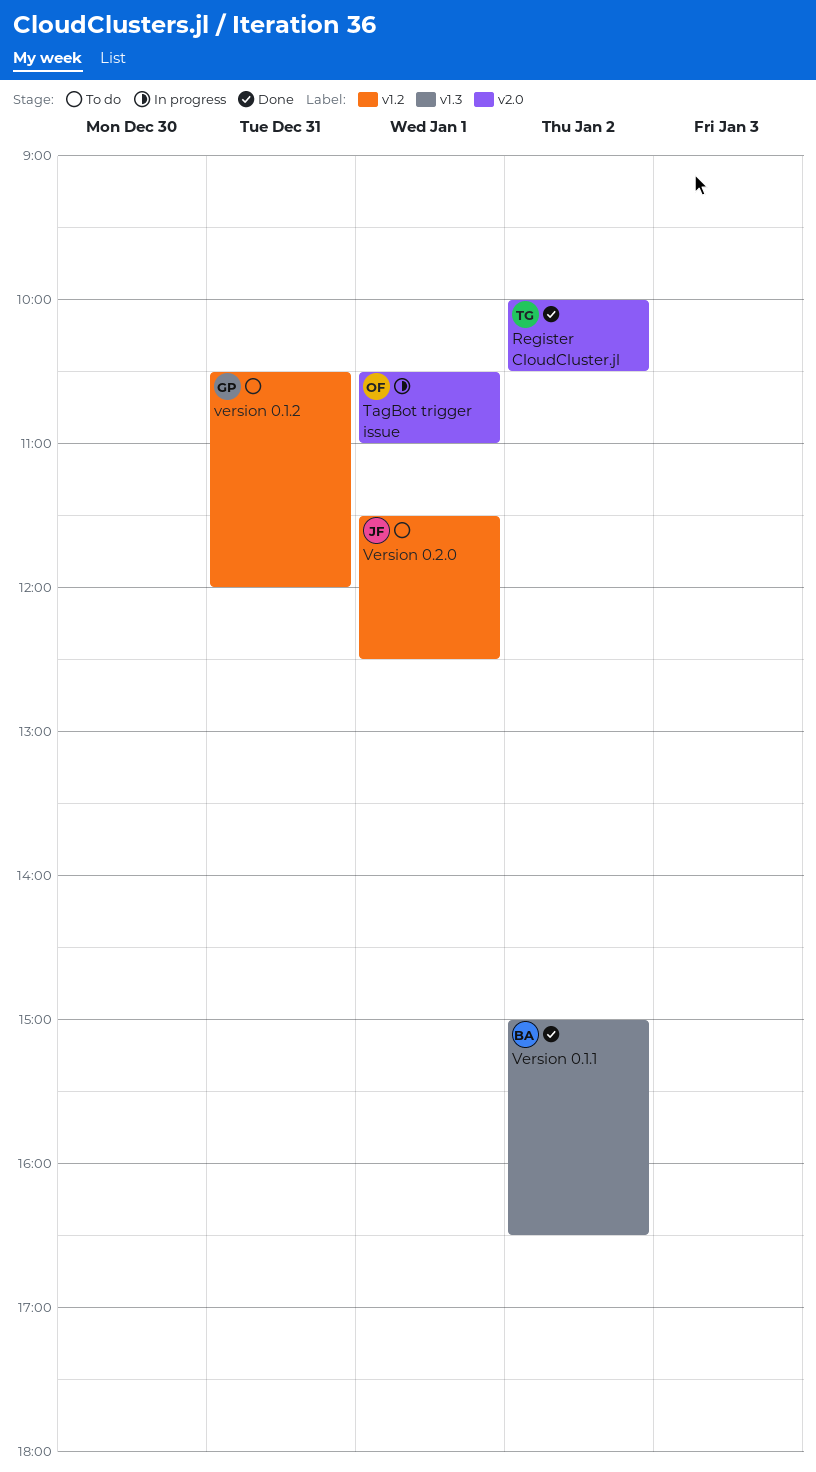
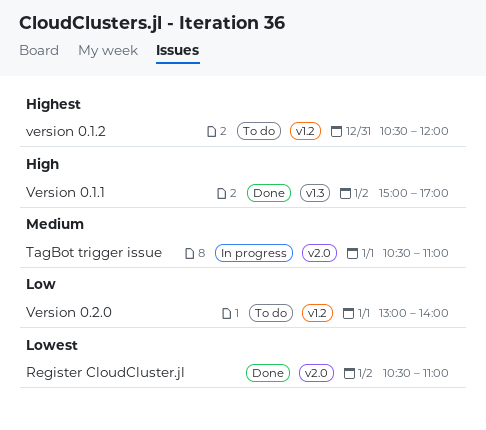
Register CloudCluster.jl, begins: 10:00 -> 10:30
Register CloudCluster.jl, ends: 10:30 -> 11:00
Version 0.1.1, ends: 16:30 -> 17:00
Version 0.2.0, begins: 11:30 -> 13:00
Version 0.2.0, ends: 12:30 -> 14:00

